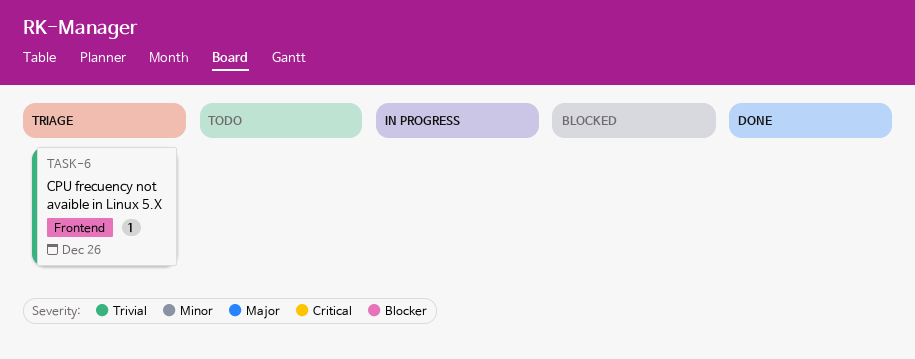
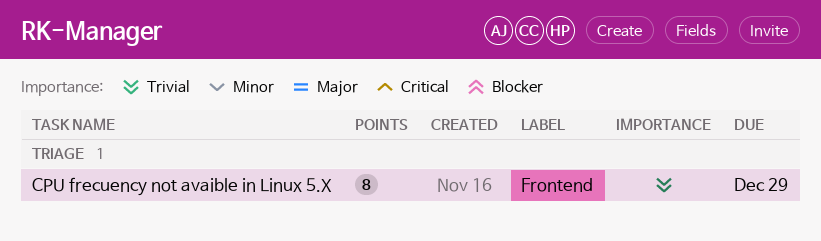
CPU frecuency not avaible in Linux 5.X, estimate: 1 -> 8
CPU frecuency not avaible in Linux 5.X, due: Dec 26 -> Dec 29

